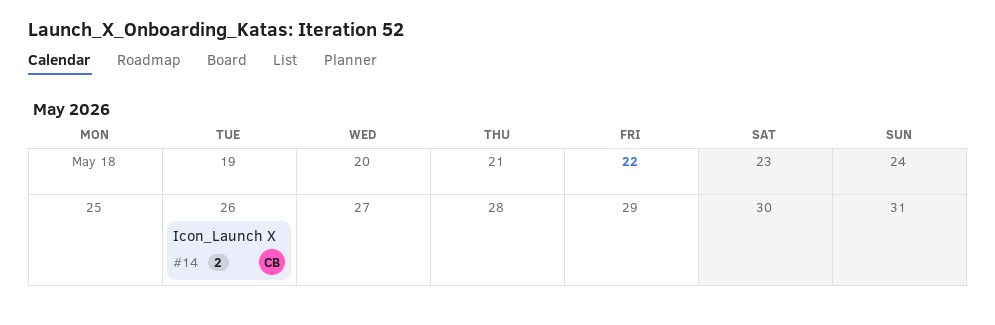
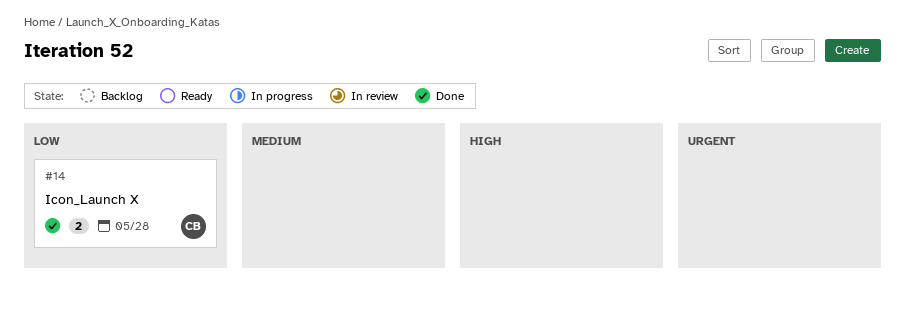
#14, due: May 26 -> May 28

